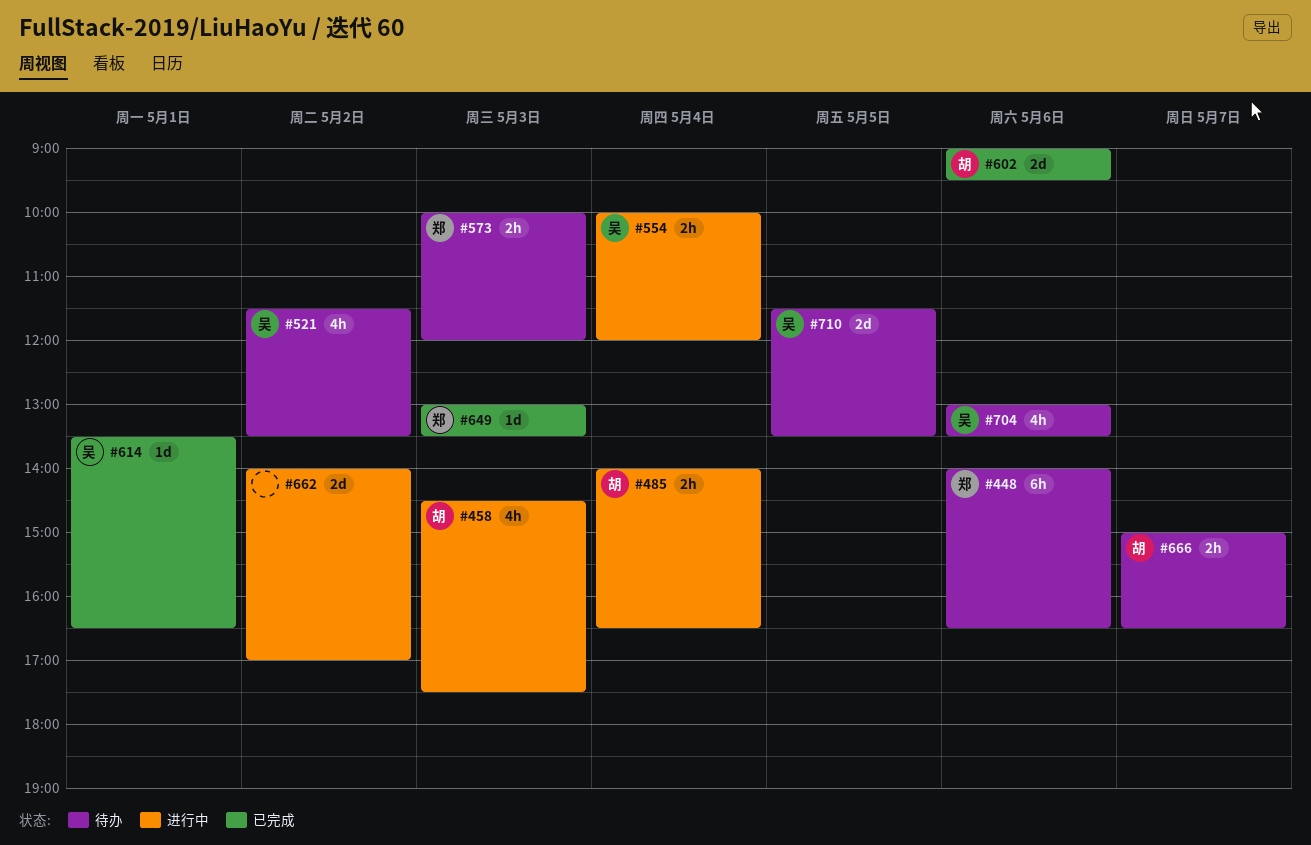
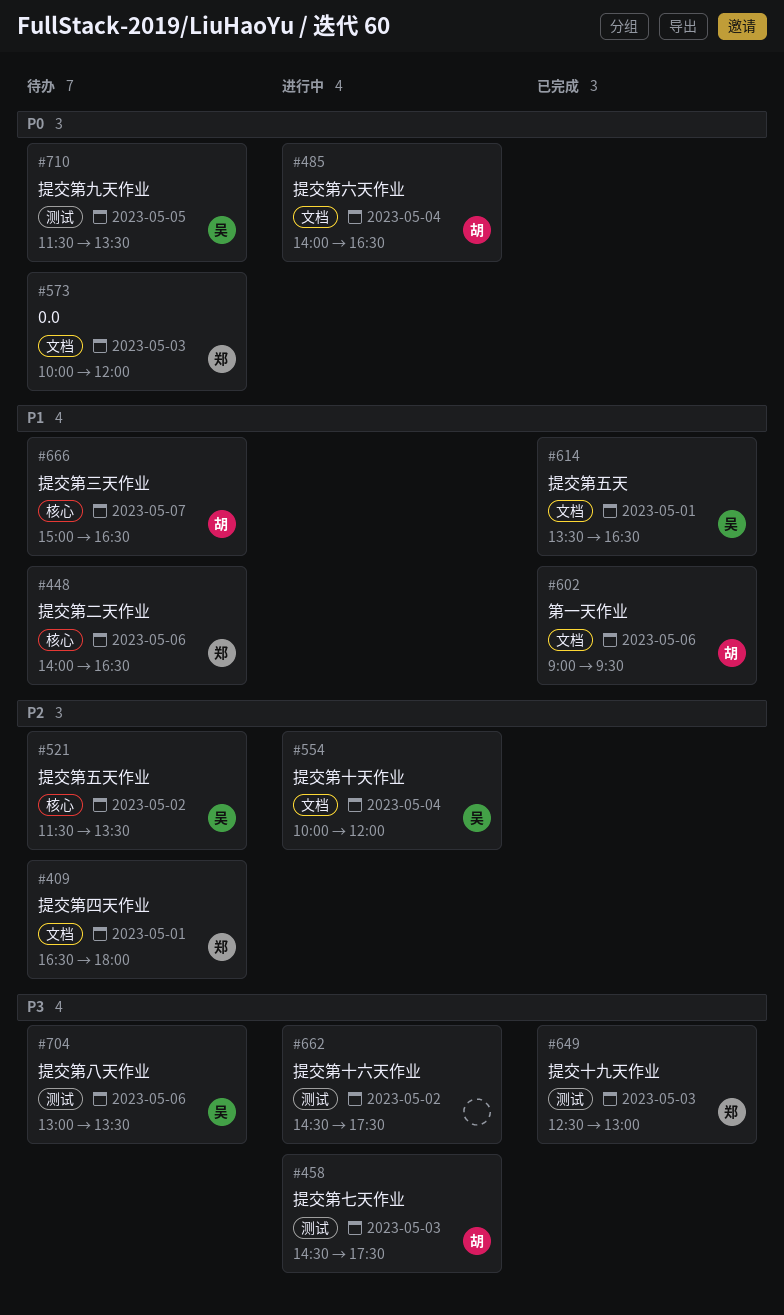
#409: none -> present
#649, begins: 13:00 -> 12:30
#649, ends: 13:30 -> 13:00
#662, begins: 14:00 -> 14:30
#662, ends: 17:00 -> 17:30

